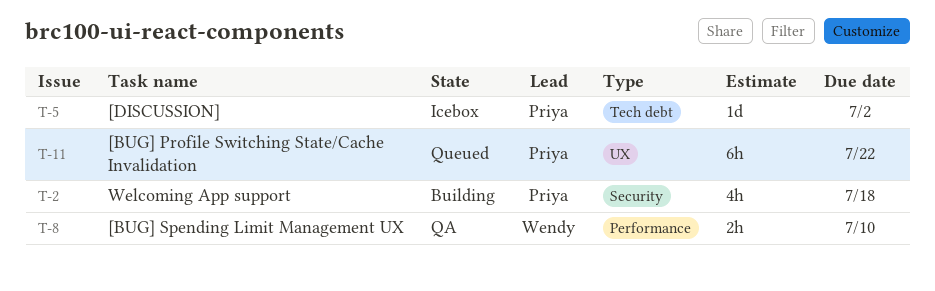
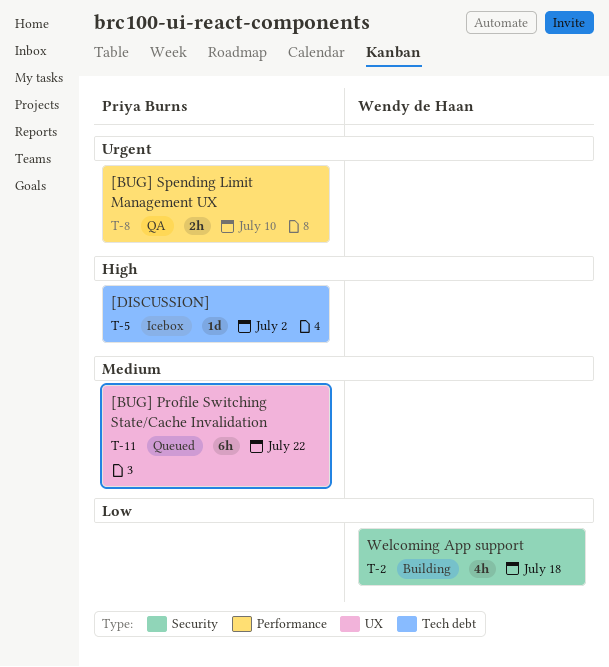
T-2, owner: Priya Burns -> Wendy de Haan
T-8, owner: Wendy de Haan -> Priya Burns

